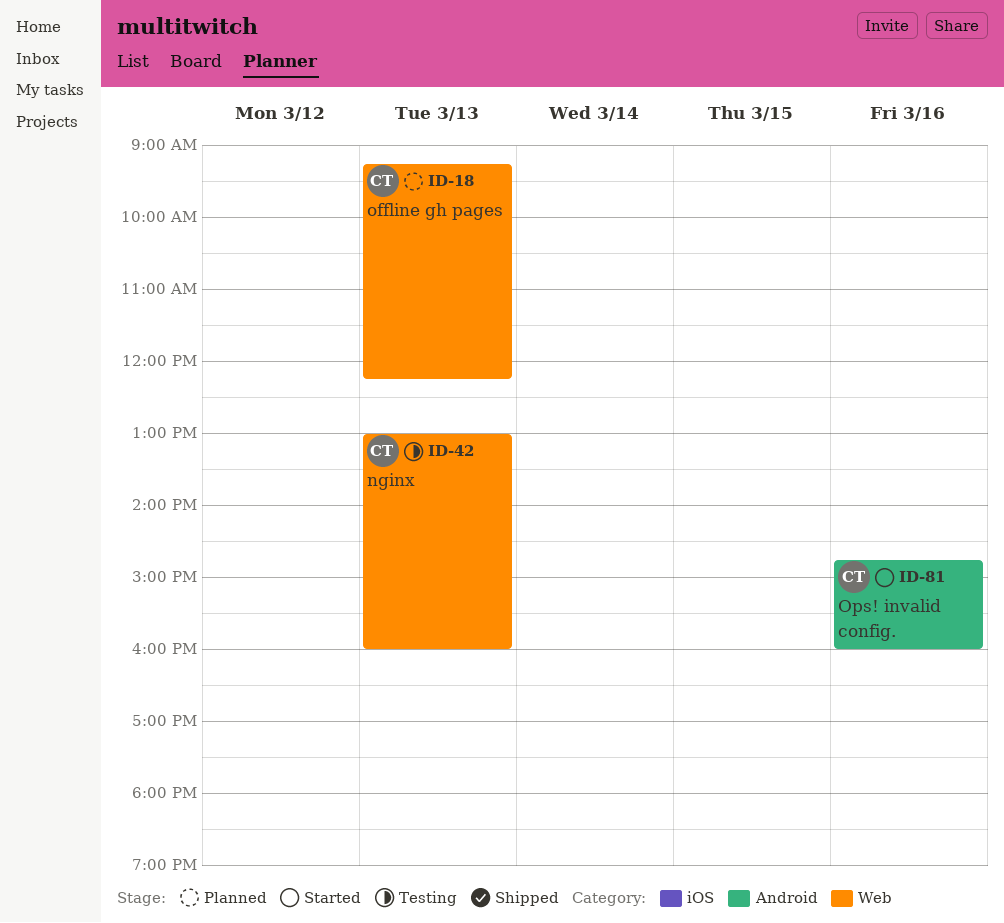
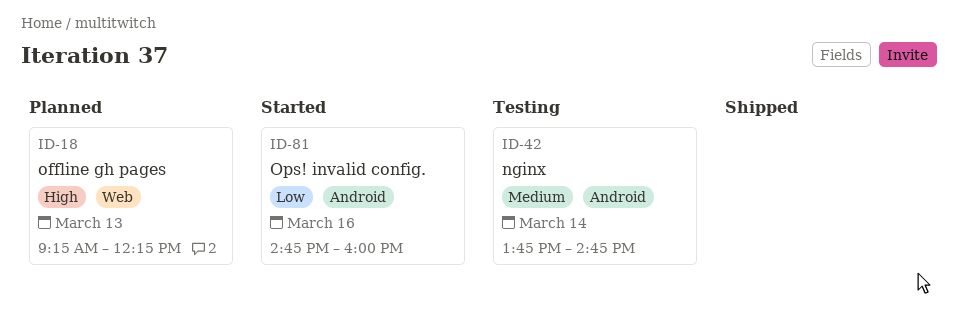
ID-42, label: Web -> Android
ID-42, day: Mar 13 -> Mar 14
ID-42, begins: 13:00 -> 13:45
ID-42, ends: 16:00 -> 14:45

